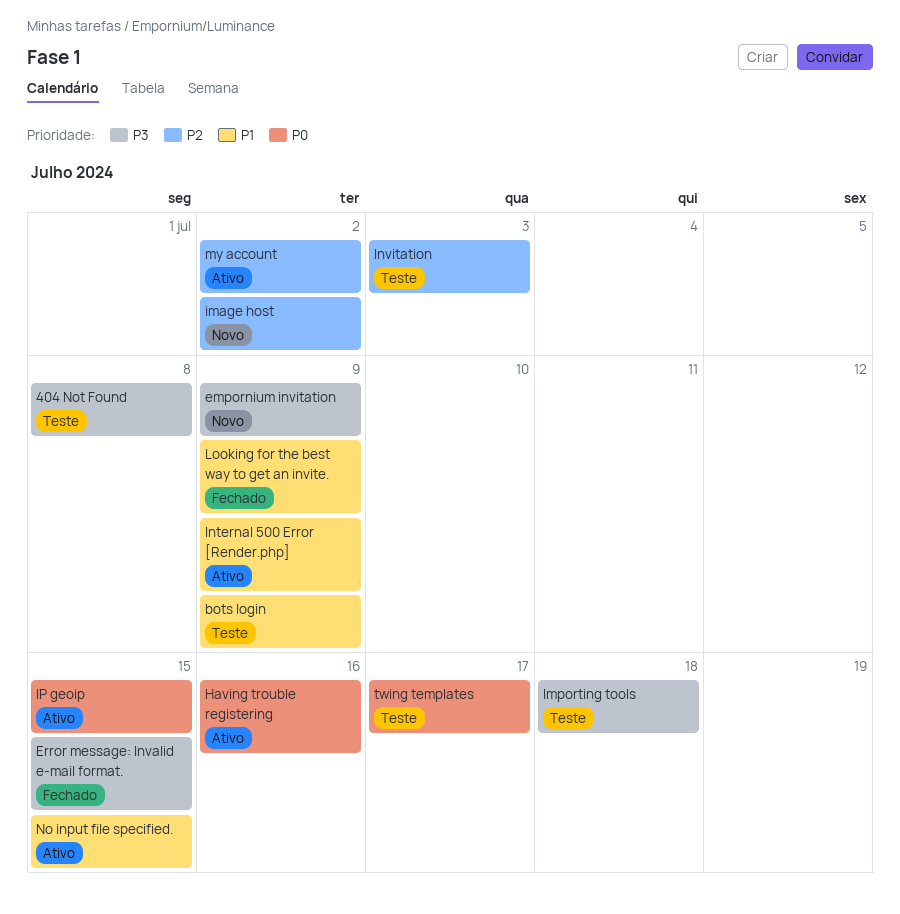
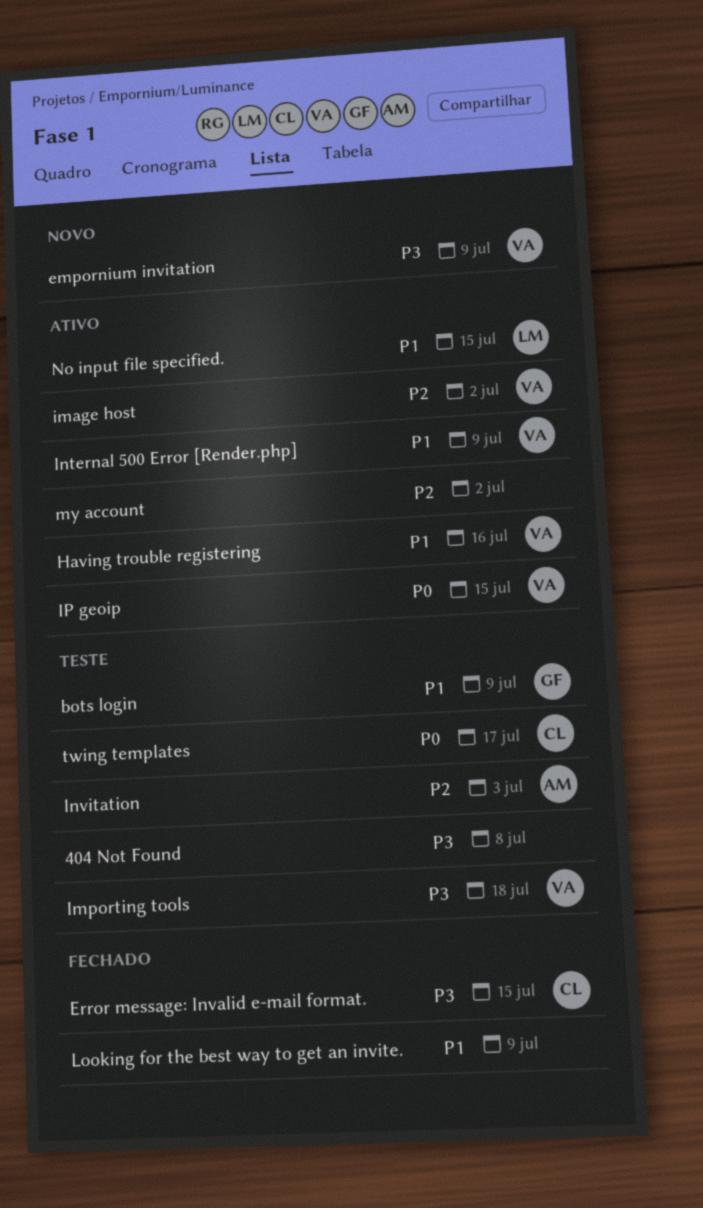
Having trouble registering, priority: P0 -> P1
image host, status: Novo -> Ativo

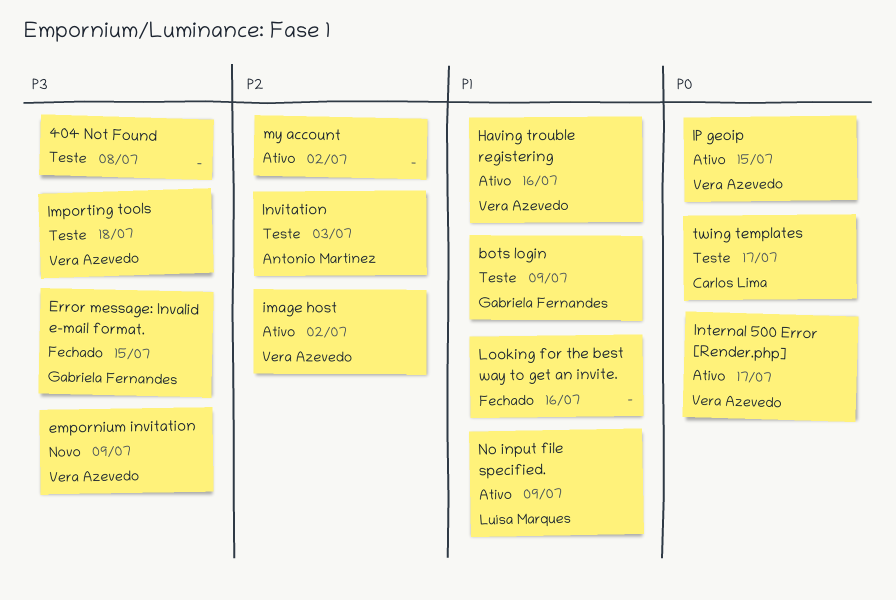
Error message: Invalid e-mail format., owner: Carlos Lima -> Gabriela Fernandes
Internal 500 Error [Render.php], priority: P1 -> P0
Internal 500 Error [Render.php], due: Jul 9 -> Jul 17
Looking for the best way to get an invite., due: Jul 9 -> Jul 16
No input file specified., due: Jul 15 -> Jul 9

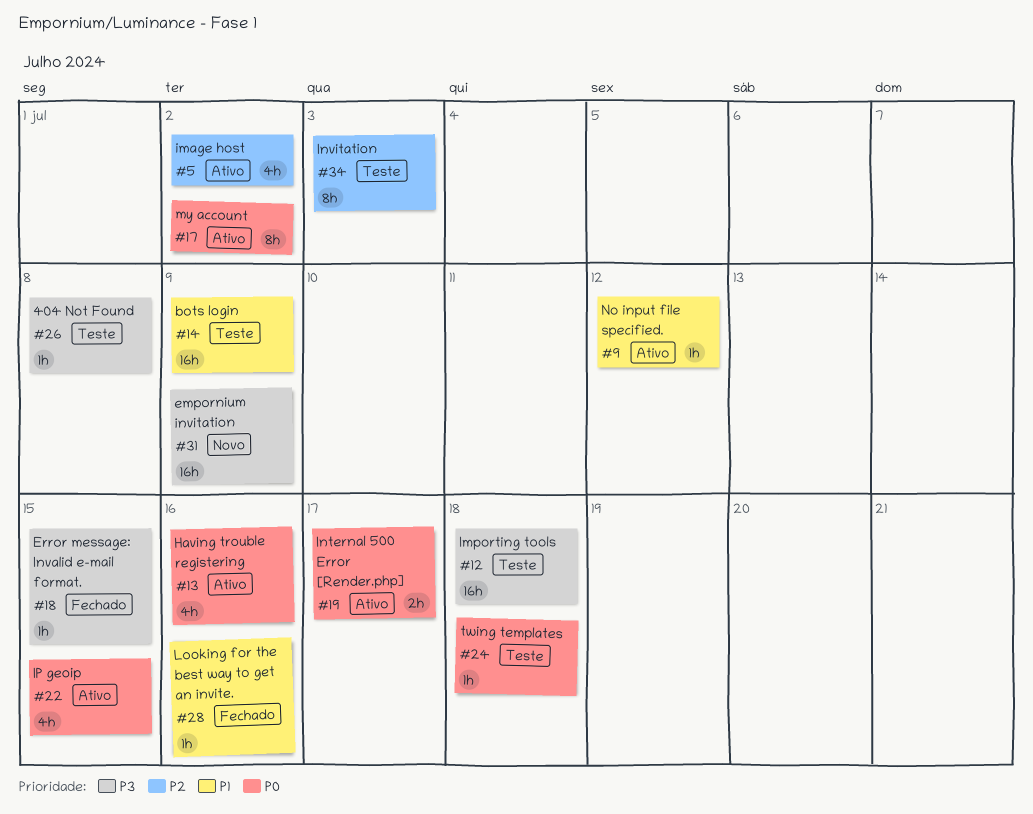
Having trouble registering, priority: P1 -> P0
my account, priority: P2 -> P0
No input file specified., due: Jul 9 -> Jul 12
twing templates, due: Jul 17 -> Jul 18

